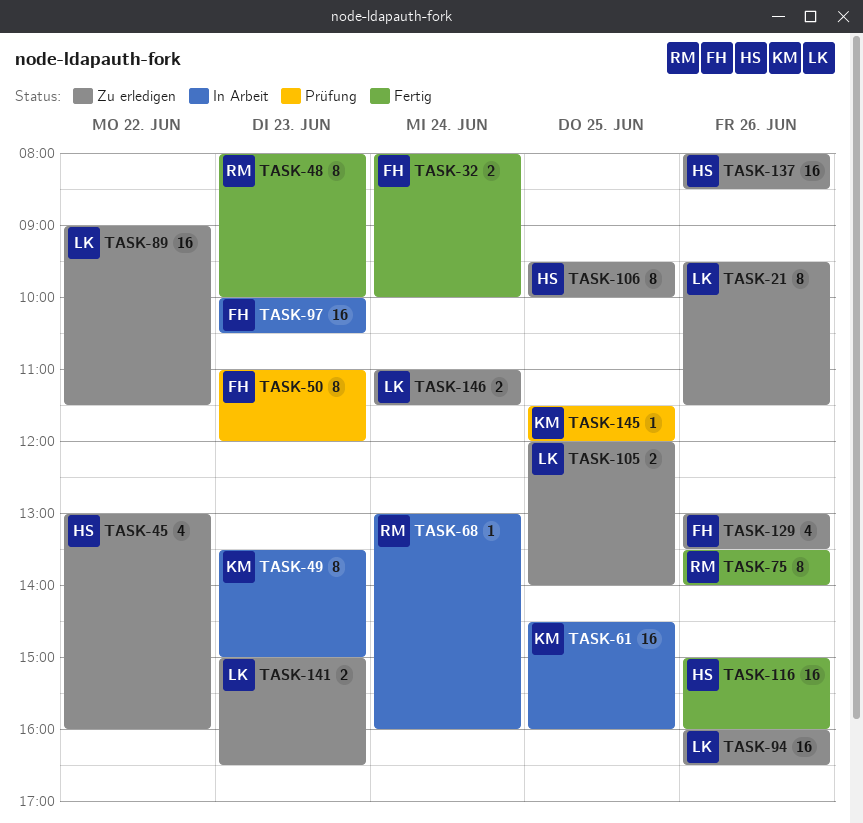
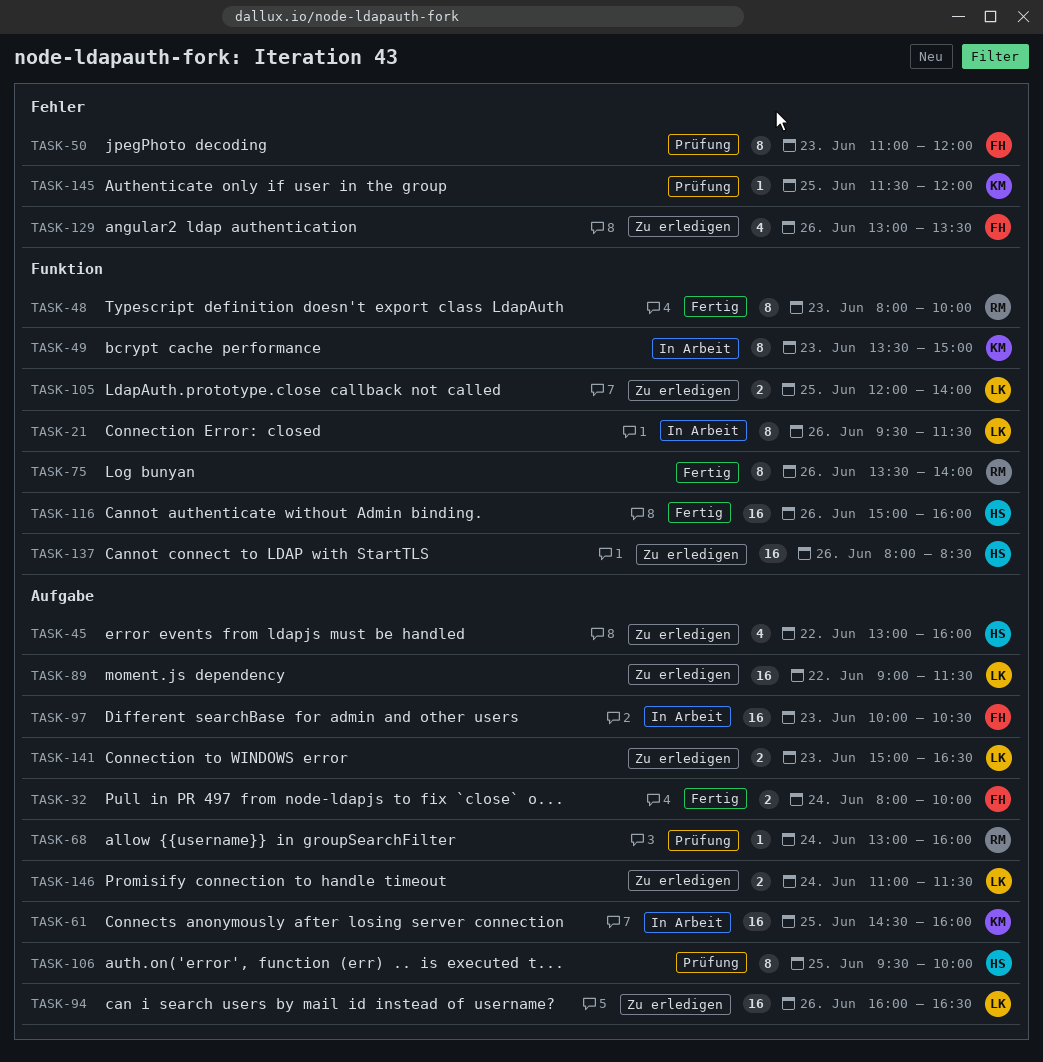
TASK-21, status: Zu erledigen -> In Arbeit
TASK-68, status: In Arbeit -> Prüfung
TASK-106, status: Zu erledigen -> Prüfung

